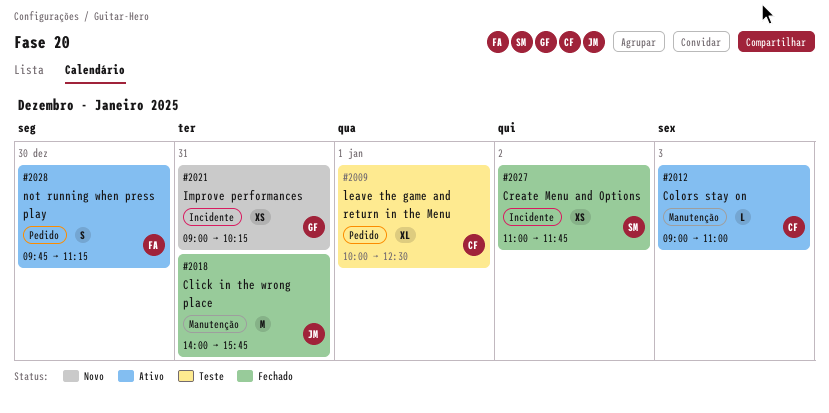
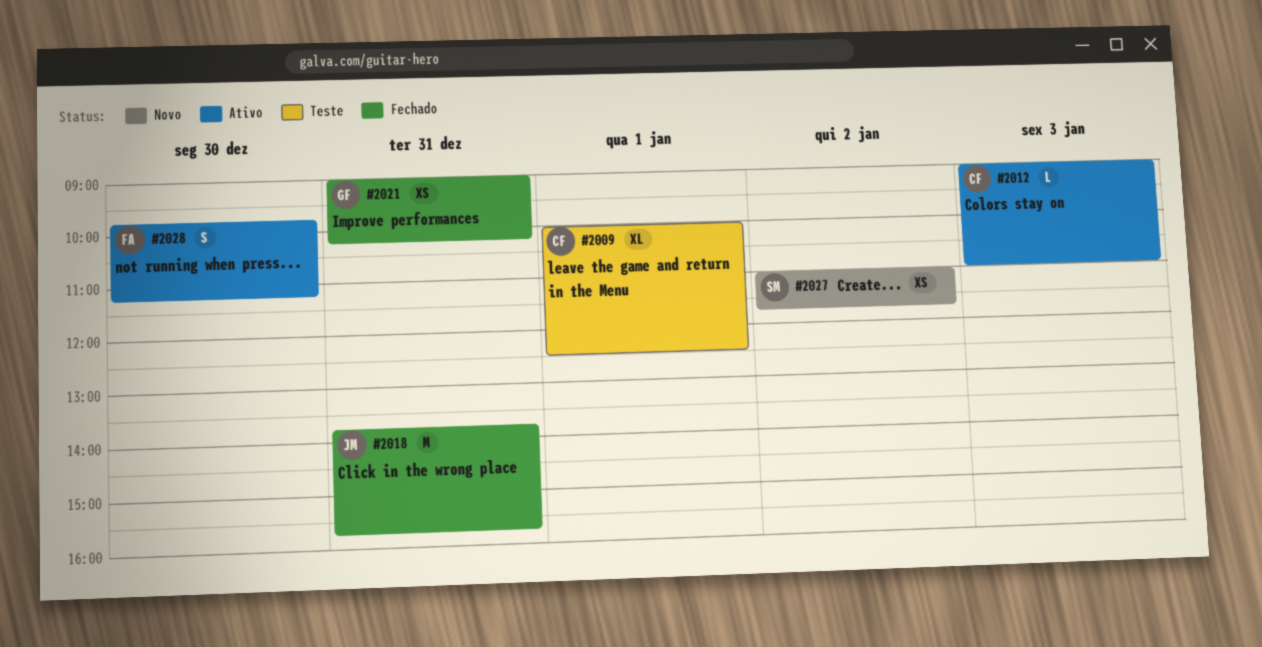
#2018, begins: 14:00 -> 13:45
#2021, status: Novo -> Fechado
#2027, status: Fechado -> Novo

